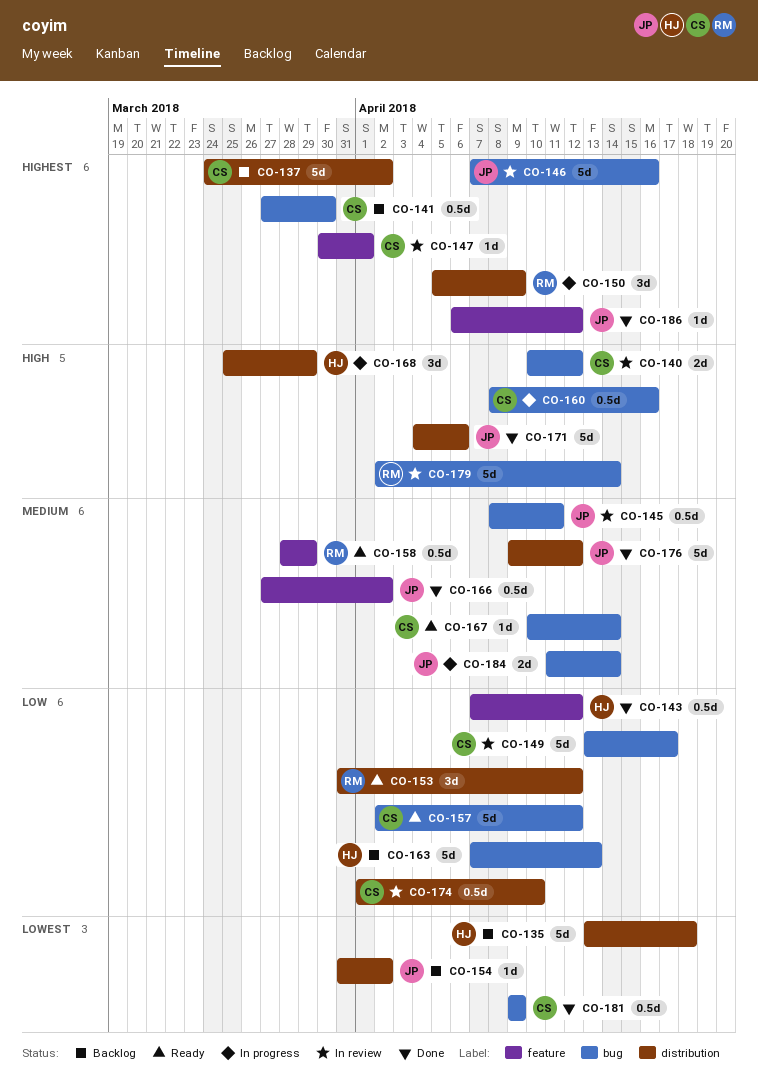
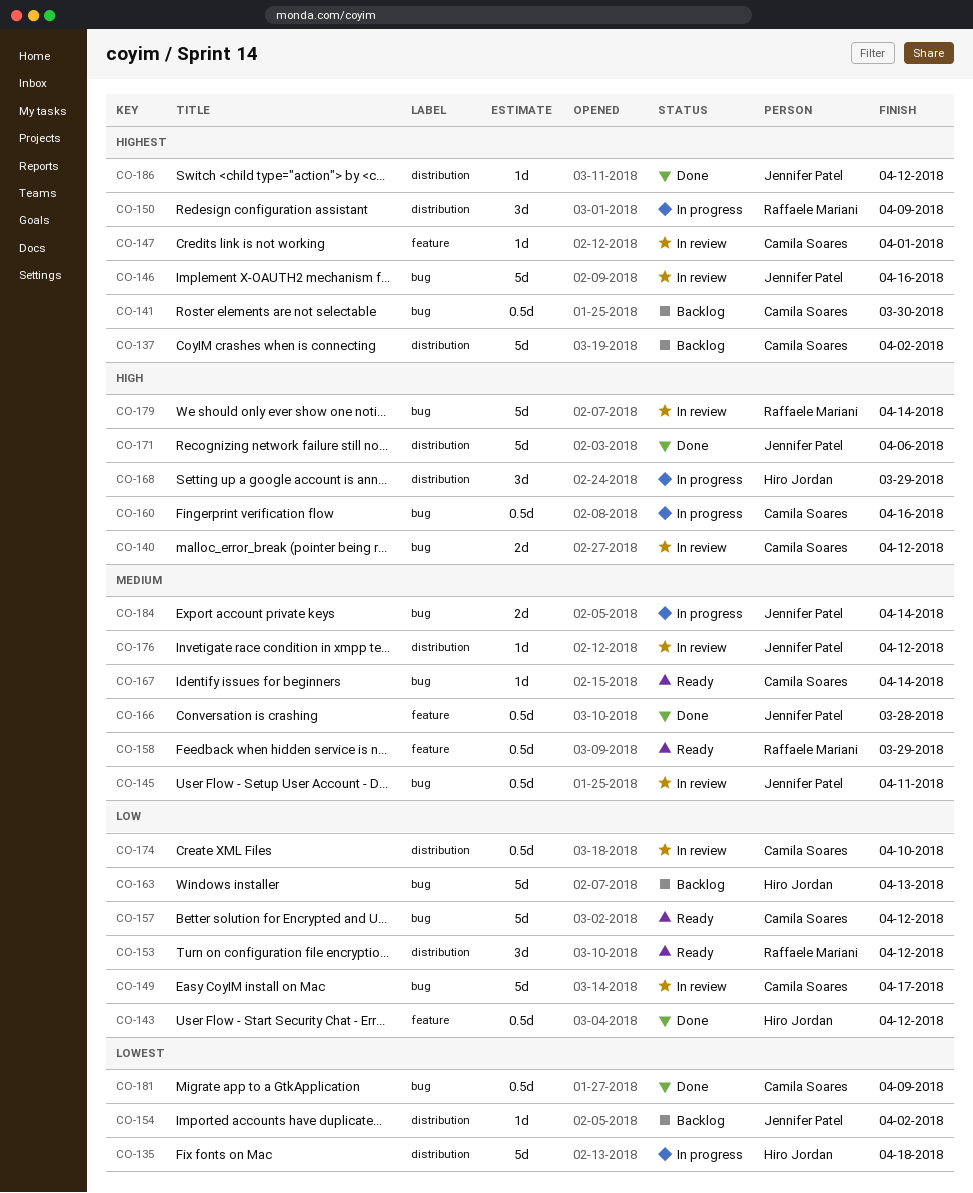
CO-135, status: Backlog -> In progress
CO-166, due: Apr 2 -> Mar 28
CO-176, status: Done -> In review
CO-176, estimate: 5d -> 1d
CO-186, label: feature -> distribution

